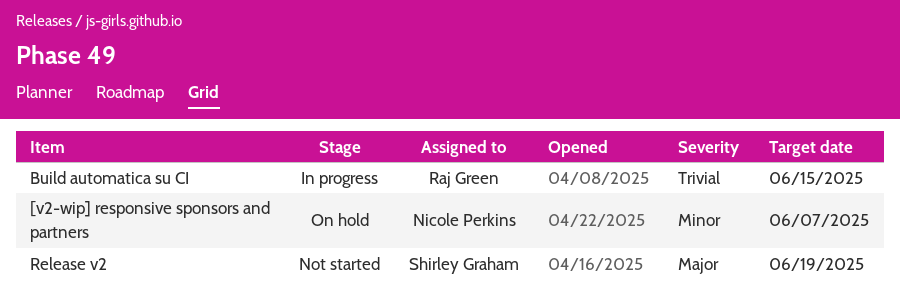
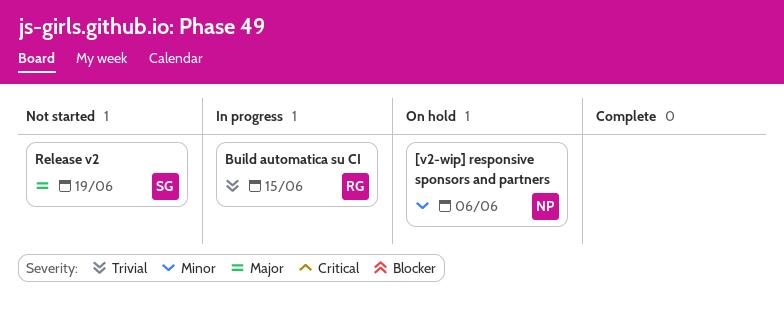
[v2-wip] responsive sponsors and partners, due: Jun 7 -> Jun 6

